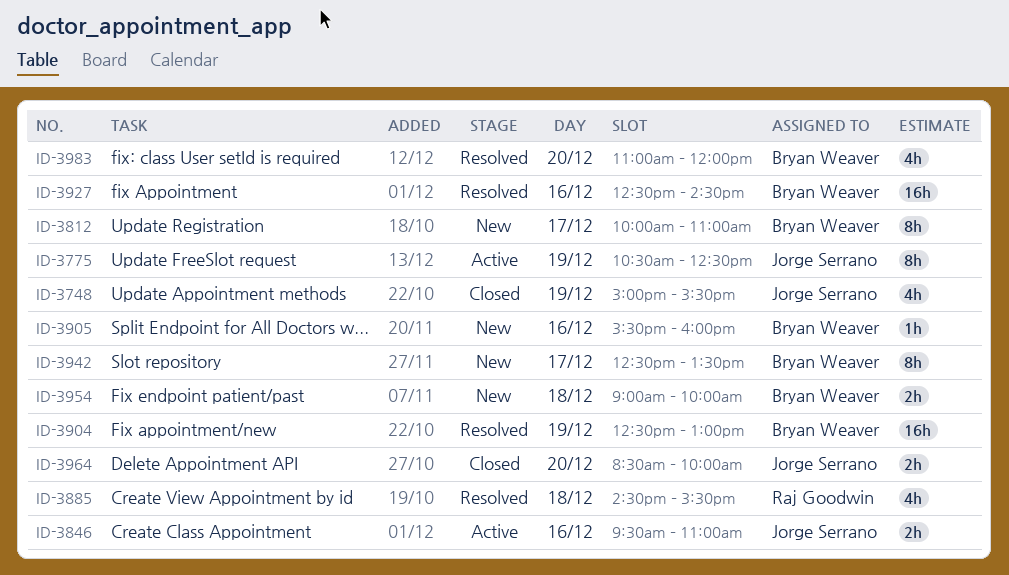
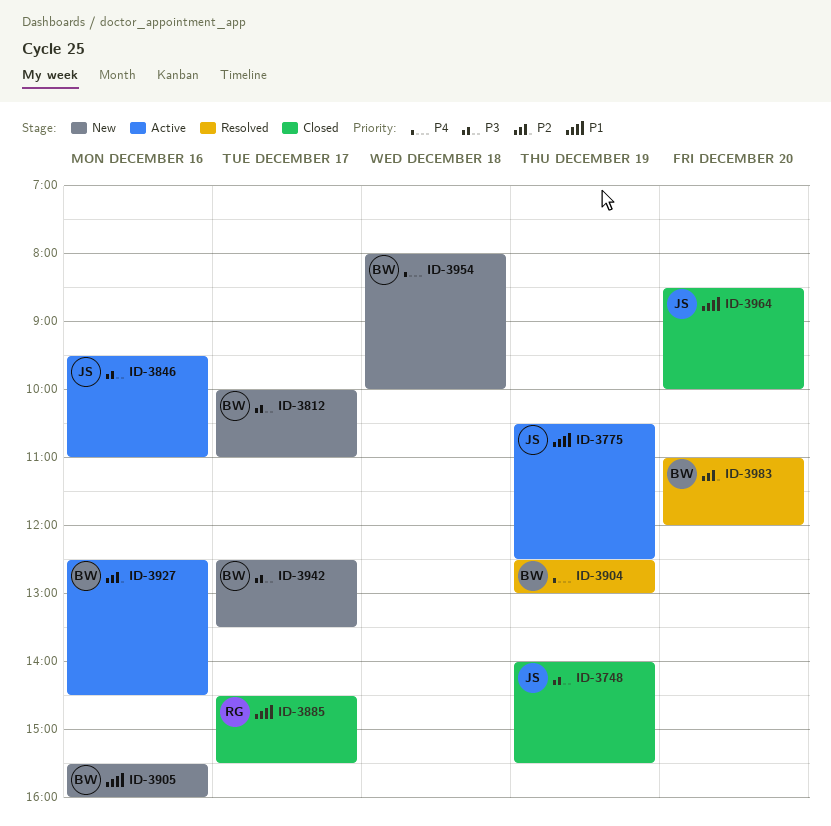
ID-3748, begins: 15:00 -> 14:00
ID-3885, status: Resolved -> Closed
ID-3885, day: Dec 18 -> Dec 17
ID-3927, status: Resolved -> Active
ID-3954, begins: 09:00 -> 08:00

